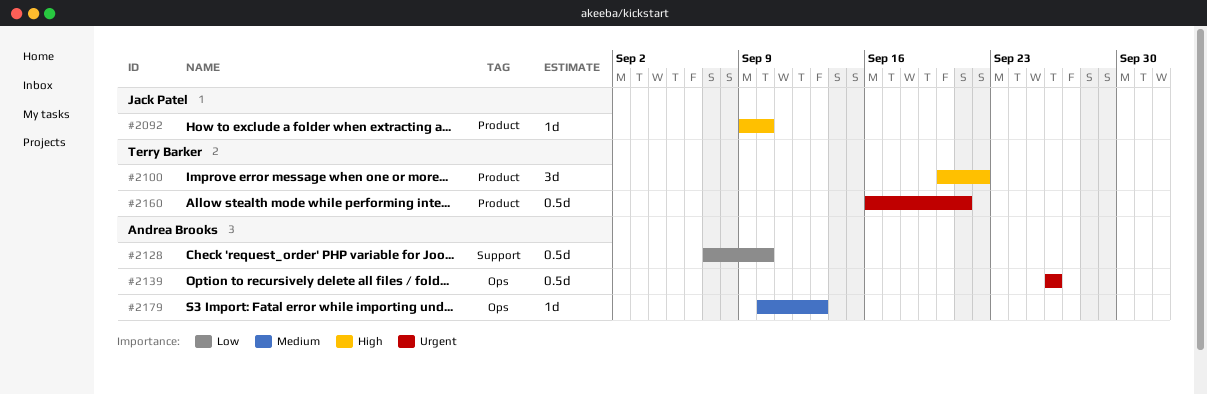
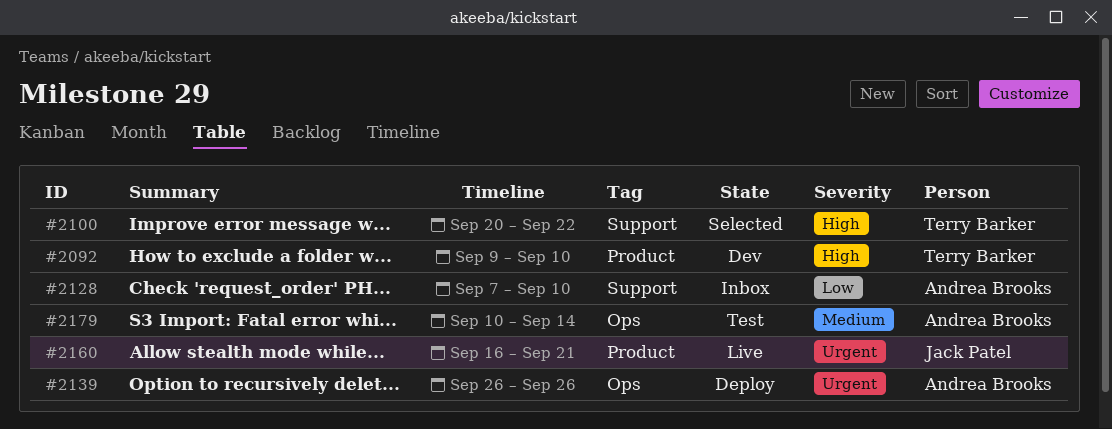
#2092, owner: Jack Patel -> Terry Barker
#2100, label: Product -> Support
#2160, owner: Terry Barker -> Jack Patel
#2179, due: Sep 13 -> Sep 14

